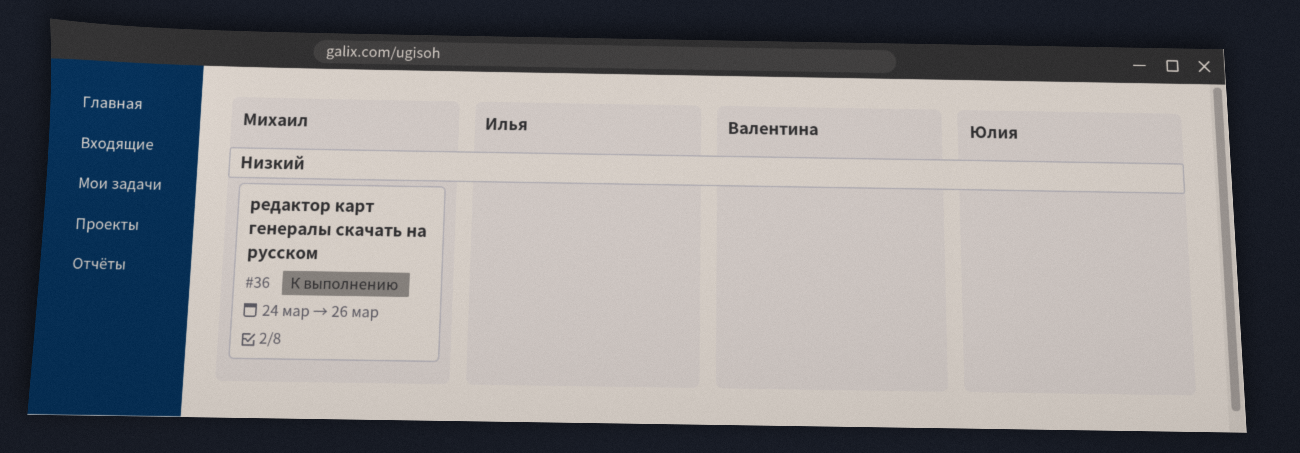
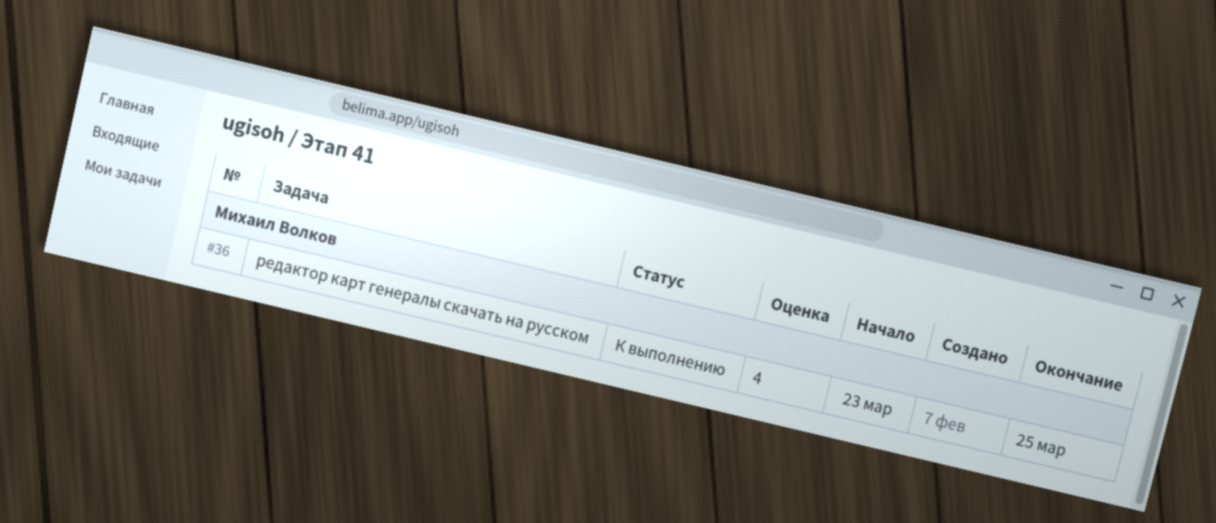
#36, start: Mar 24 -> Mar 23
#36, due: Mar 26 -> Mar 25

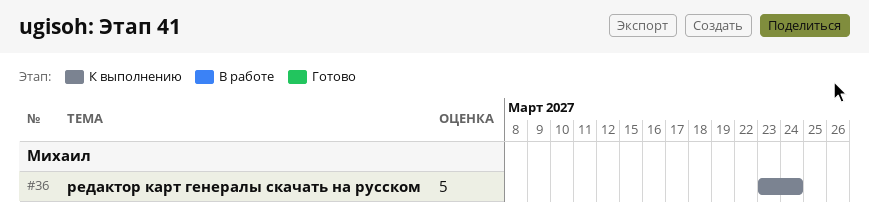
#36, estimate: 4 -> 5
#36, due: Mar 25 -> Mar 24

